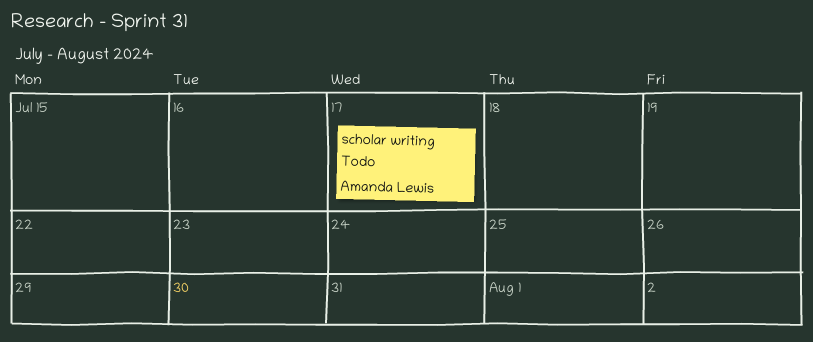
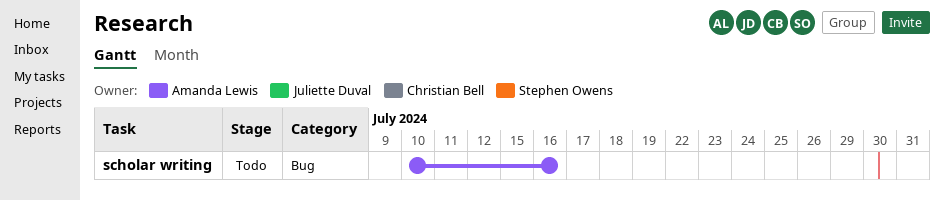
scholar writing, due: Jul 17 -> Jul 16

